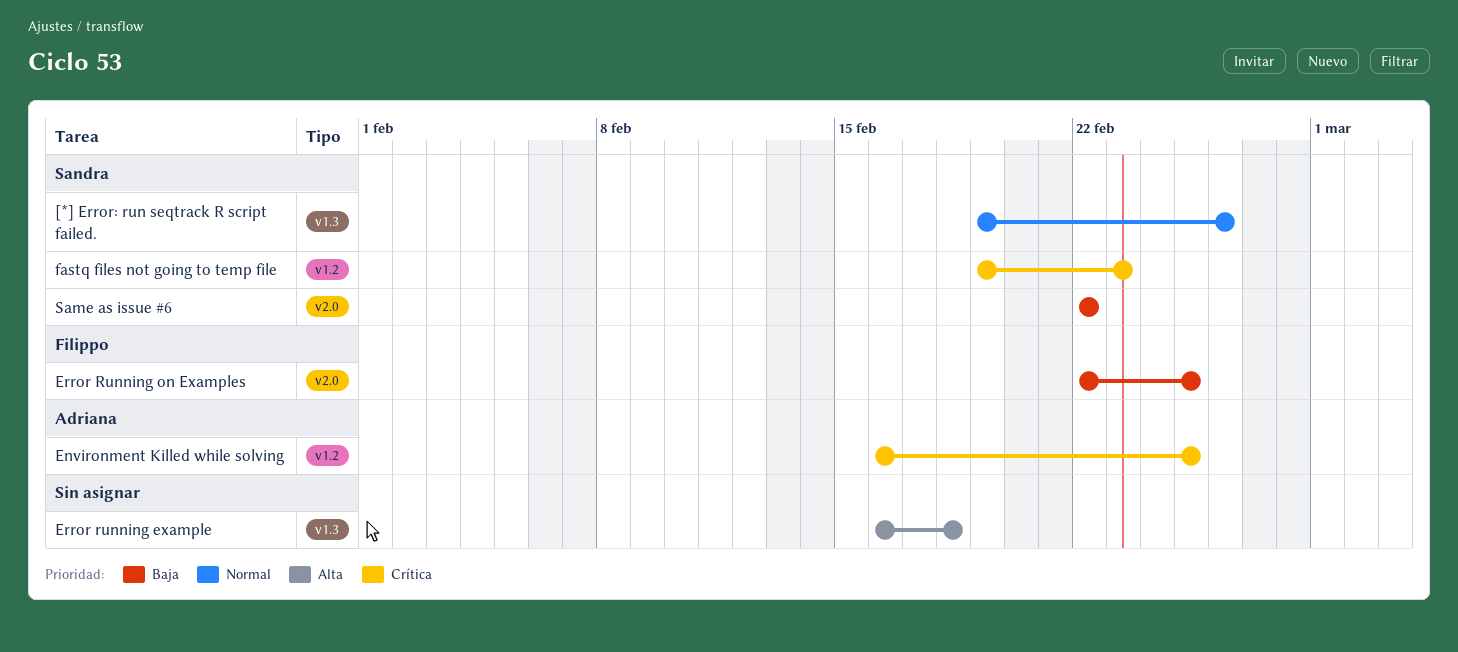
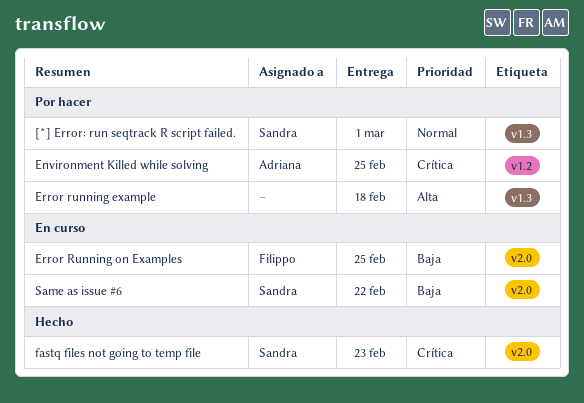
[*] Error: run seqtrack R script failed., due: Feb 26 -> Mar 1
fastq files not going to temp file, label: v1.2 -> v2.0

